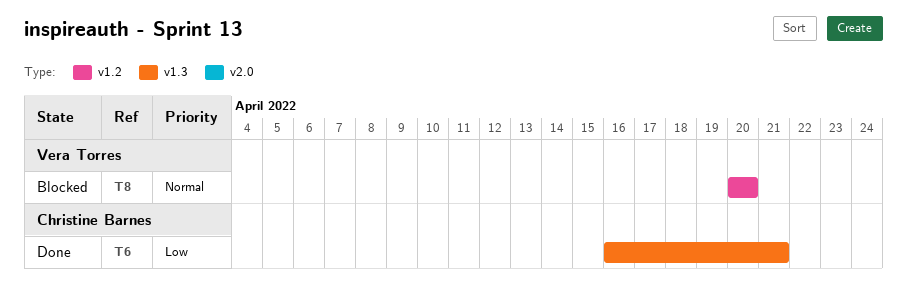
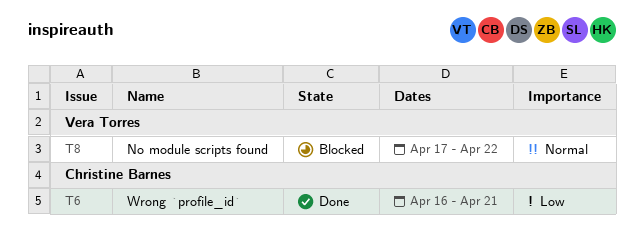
T8, start: Apr 20 -> Apr 17
T8, due: Apr 20 -> Apr 22

